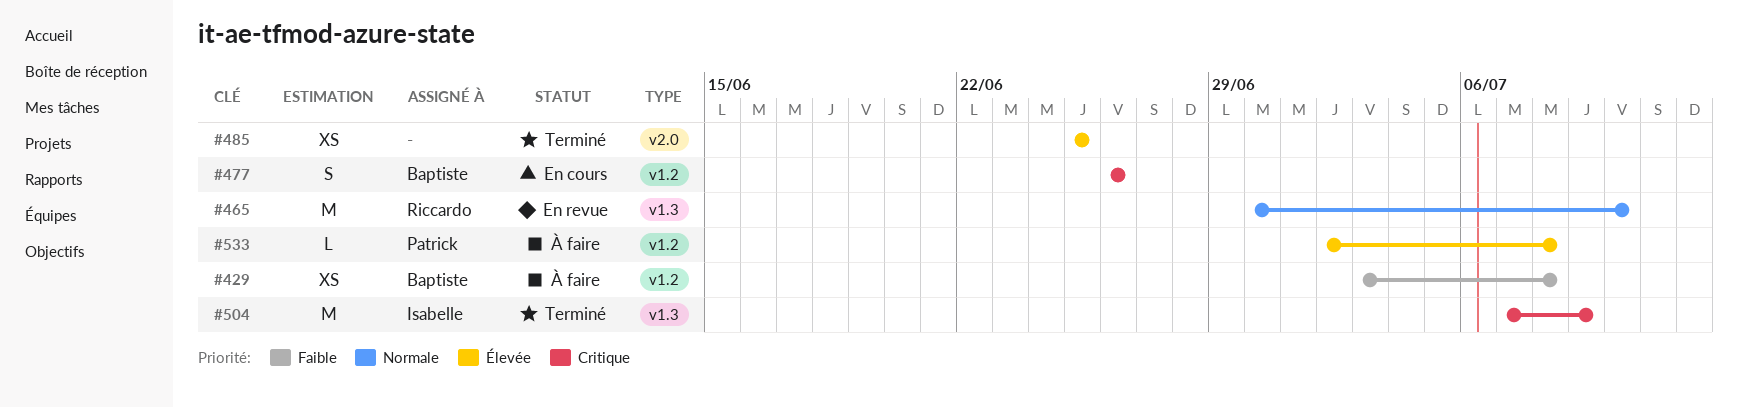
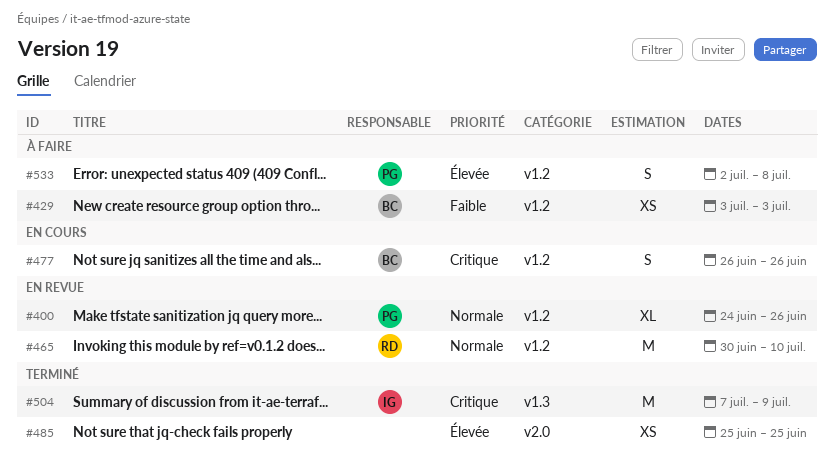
#400: none -> present
#429, due: Jul 8 -> Jul 3
#465, label: v1.3 -> v1.2
#533, estimate: L -> S

